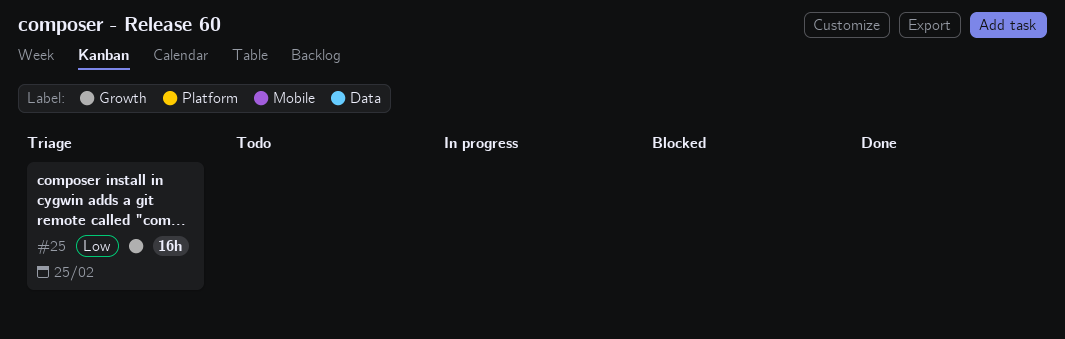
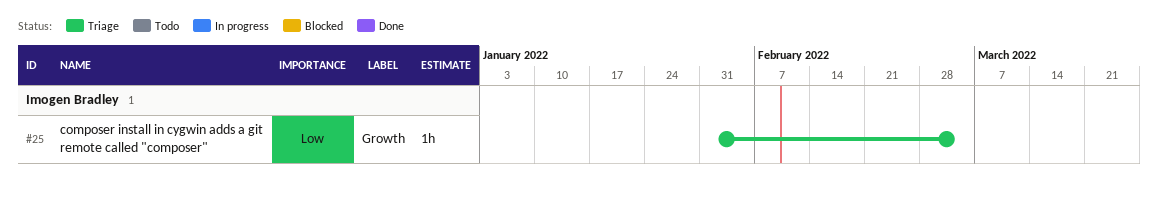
#25, estimate: 16h -> 1h
#25, due: Feb 25 -> Mar 4

